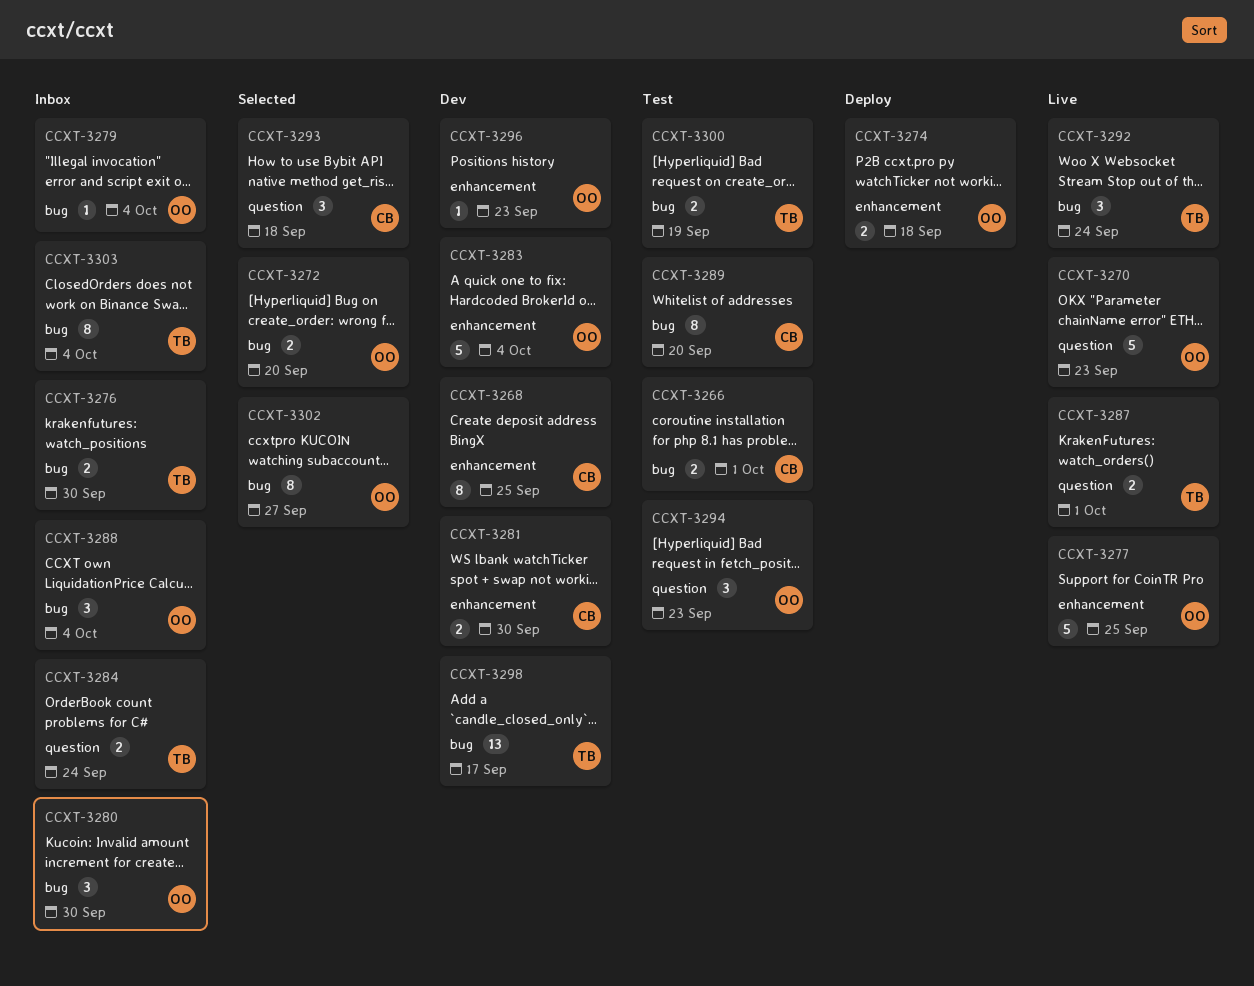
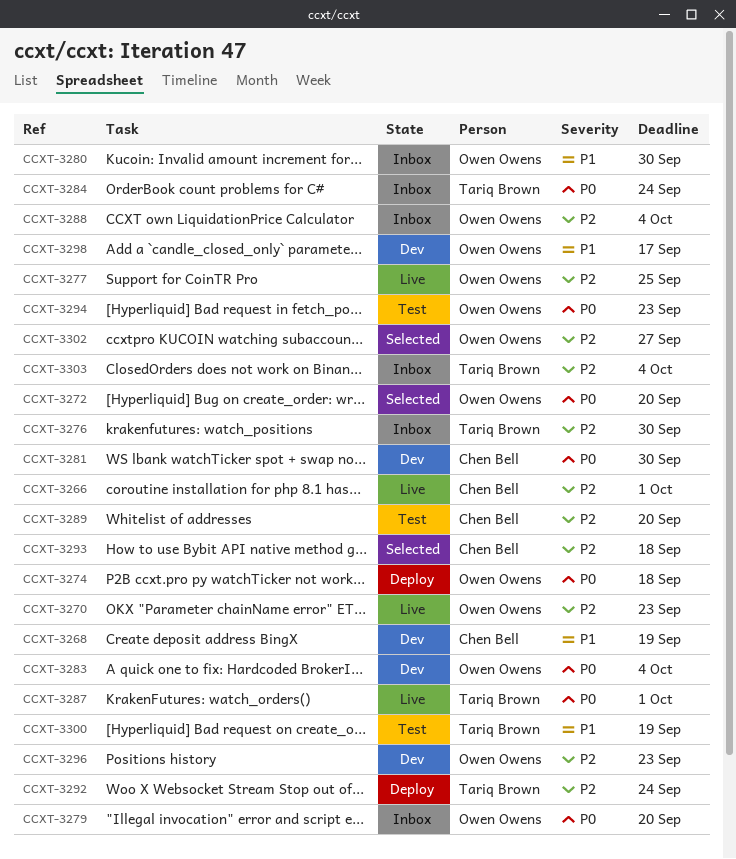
CCXT-3266, status: Test -> Live
CCXT-3268, due: Sep 25 -> Sep 19
CCXT-3279, due: Oct 4 -> Sep 20
CCXT-3292, status: Live -> Deploy
CCXT-3298, owner: Tariq Brown -> Owen Owens

